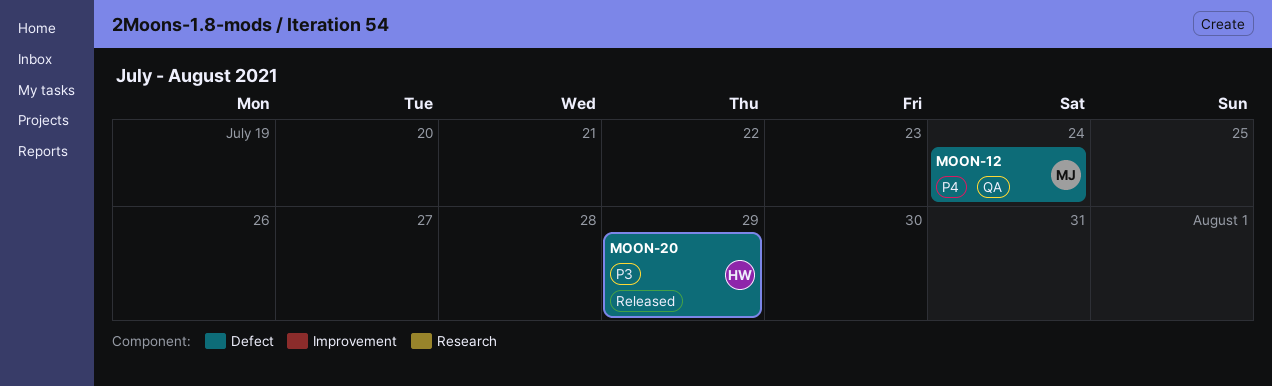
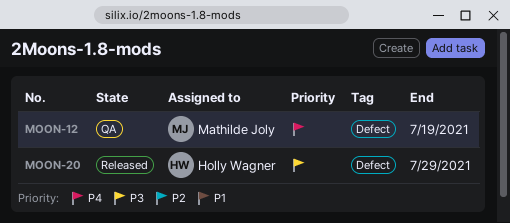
MOON-12, due: Jul 24 -> Jul 19

